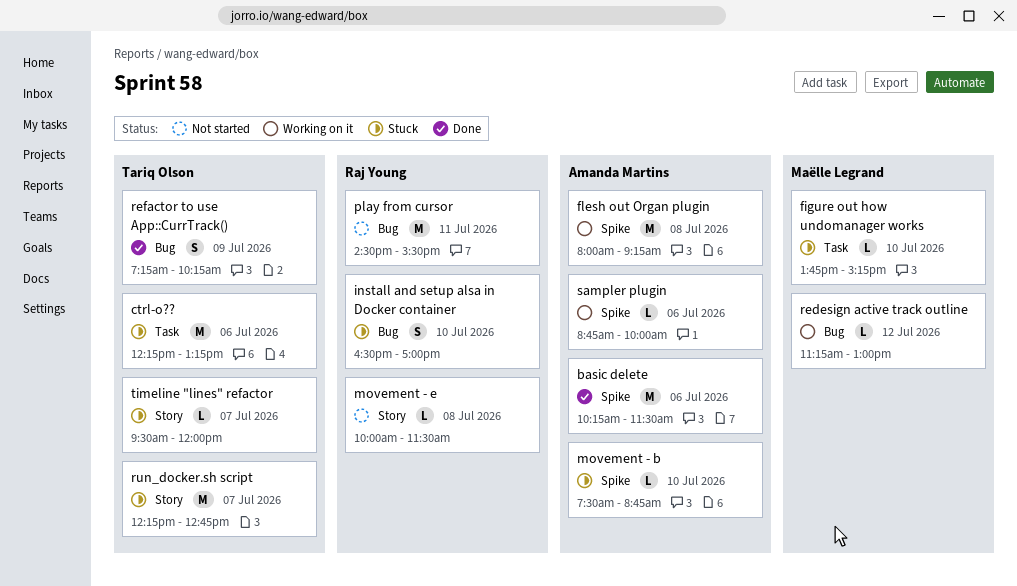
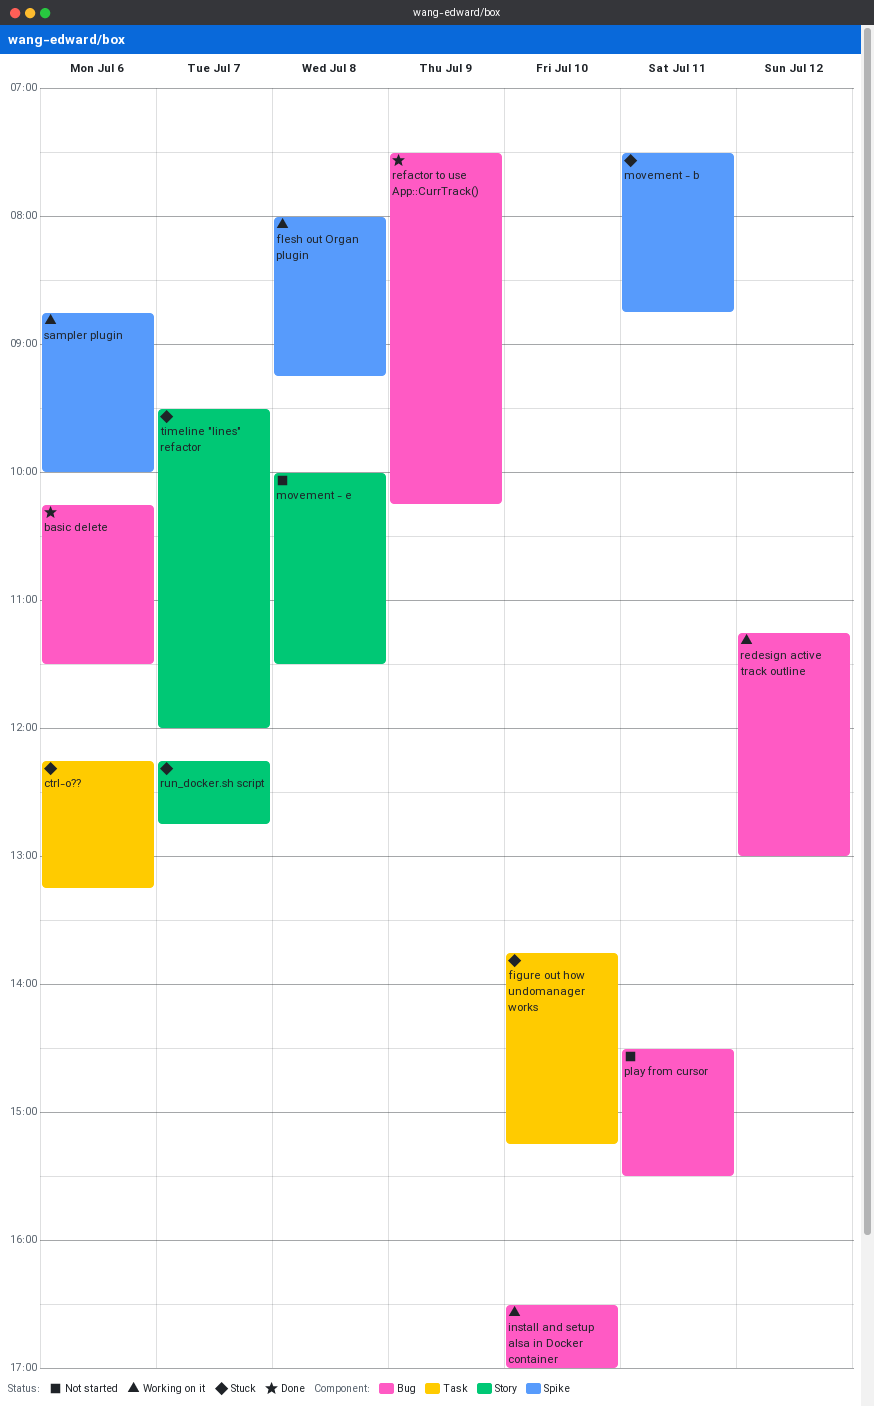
basic delete, label: Spike -> Bug
install and setup alsa in Docker container, status: Stuck -> Working on it
movement - b, day: Jul 10 -> Jul 11
refactor to use App::CurrTrack(), begins: 07:15 -> 07:30

